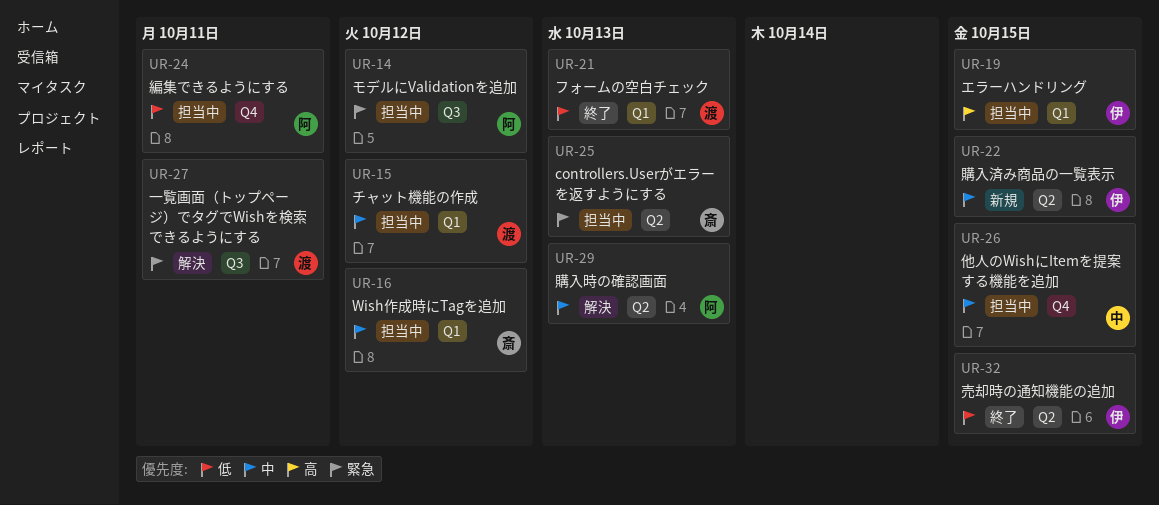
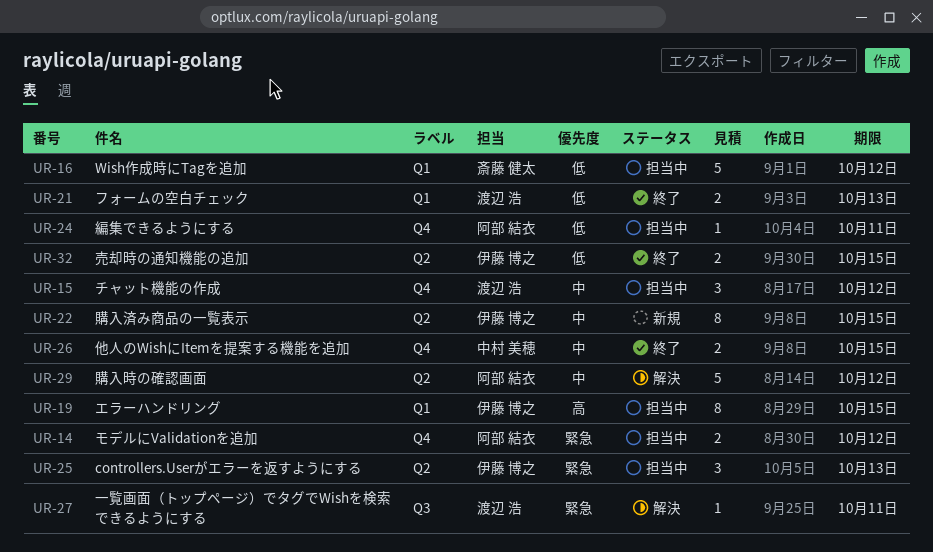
UR-14, label: Q3 -> Q4
UR-15, label: Q1 -> Q4
UR-16, priority: 中 -> 低
UR-25, owner: 斎藤 健太 -> 伊藤 博之
UR-26, status: 担当中 -> 終了
UR-29, due: Oct 13 -> Oct 12

